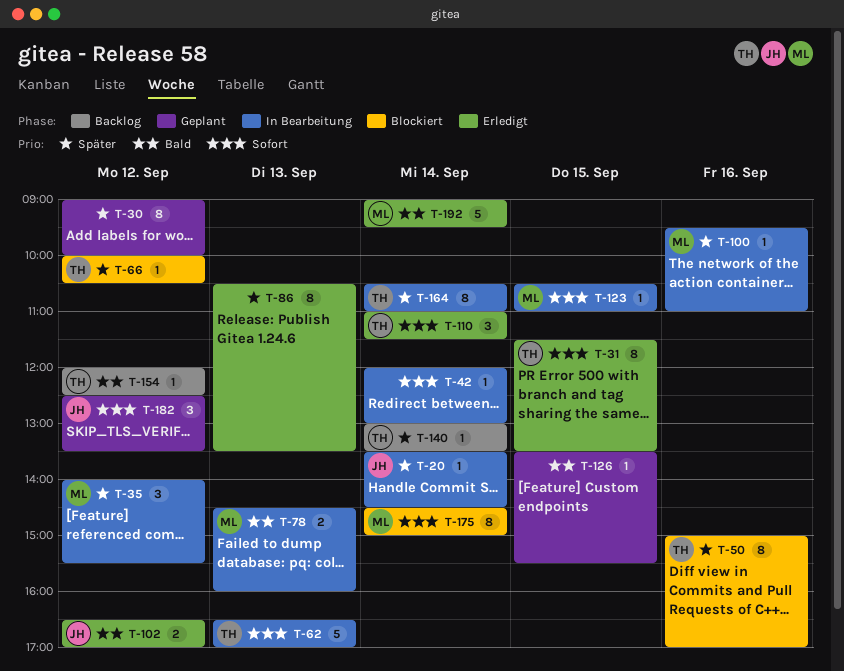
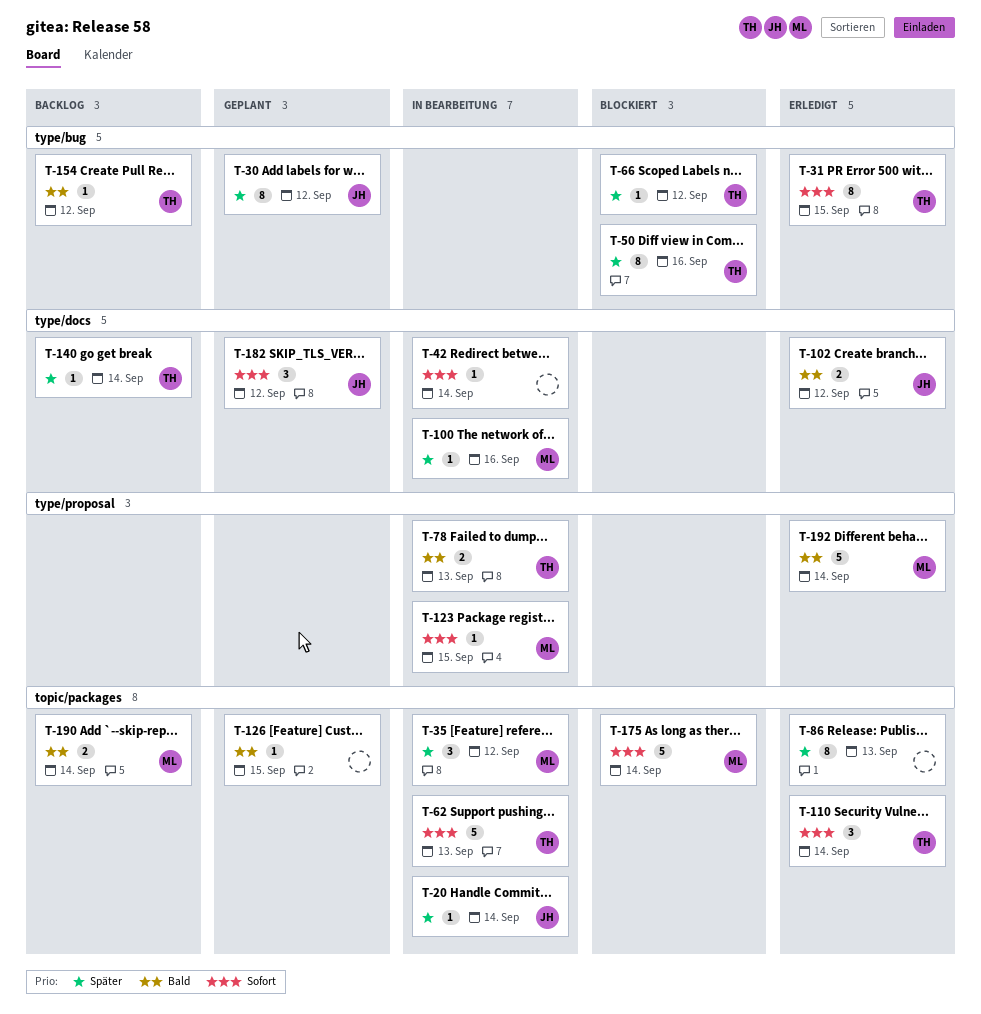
T-30, owner: none -> JH
T-78, owner: ML -> TH
T-164: present -> none
T-175, estimate: 8 -> 5
T-190: none -> present

